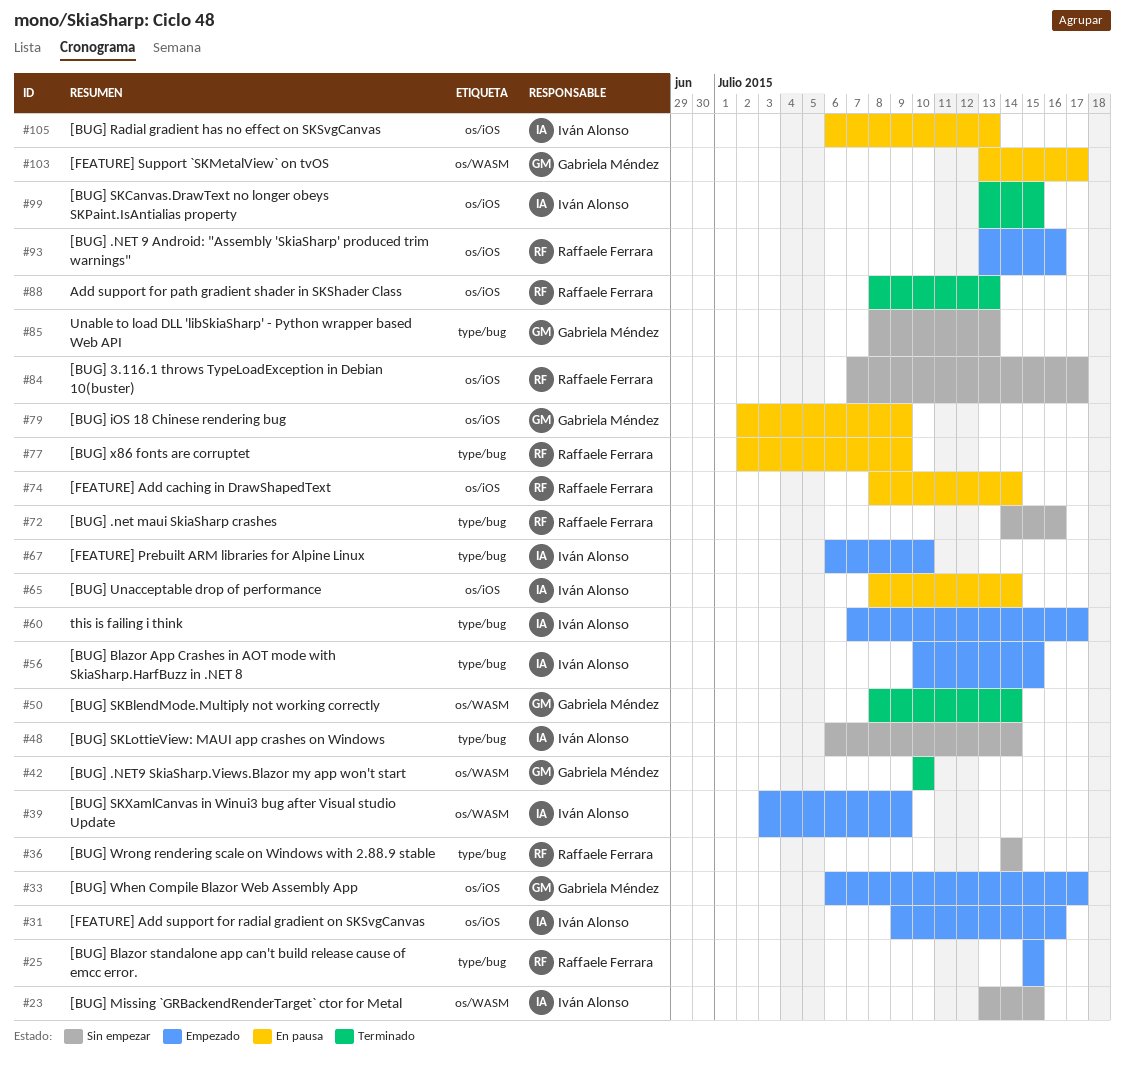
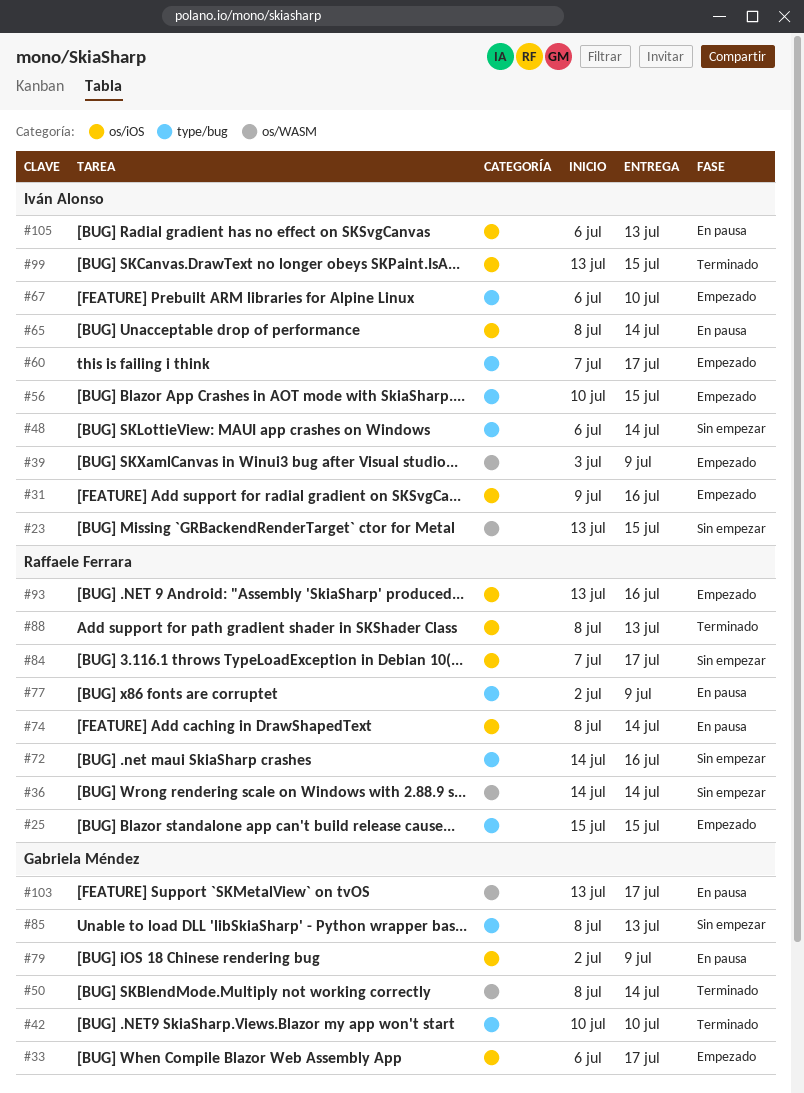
#36, label: type/bug -> os/WASM
#42, label: os/WASM -> type/bug

